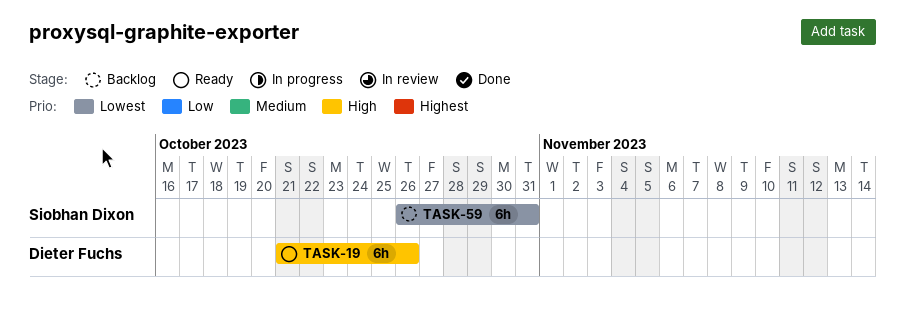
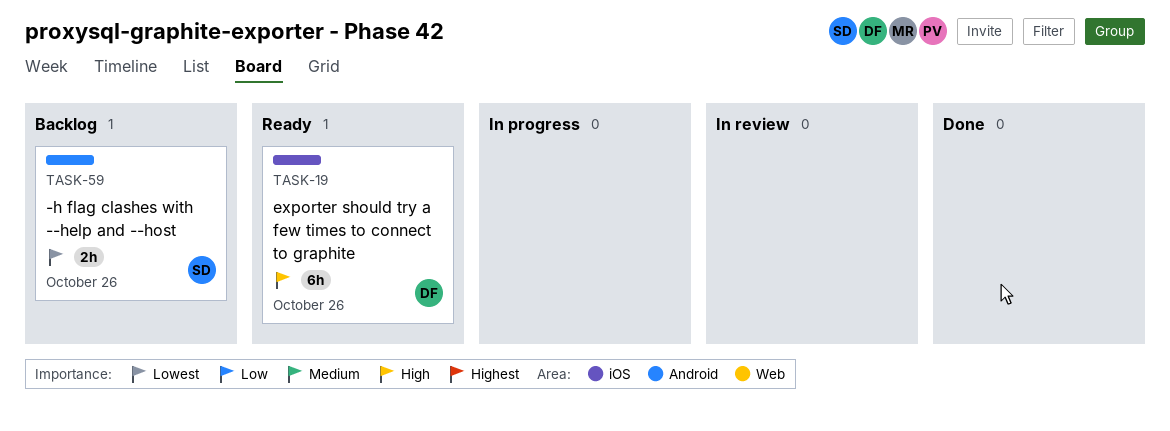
TASK-59, estimate: 6h -> 2h
TASK-59, due: Oct 31 -> Oct 26

